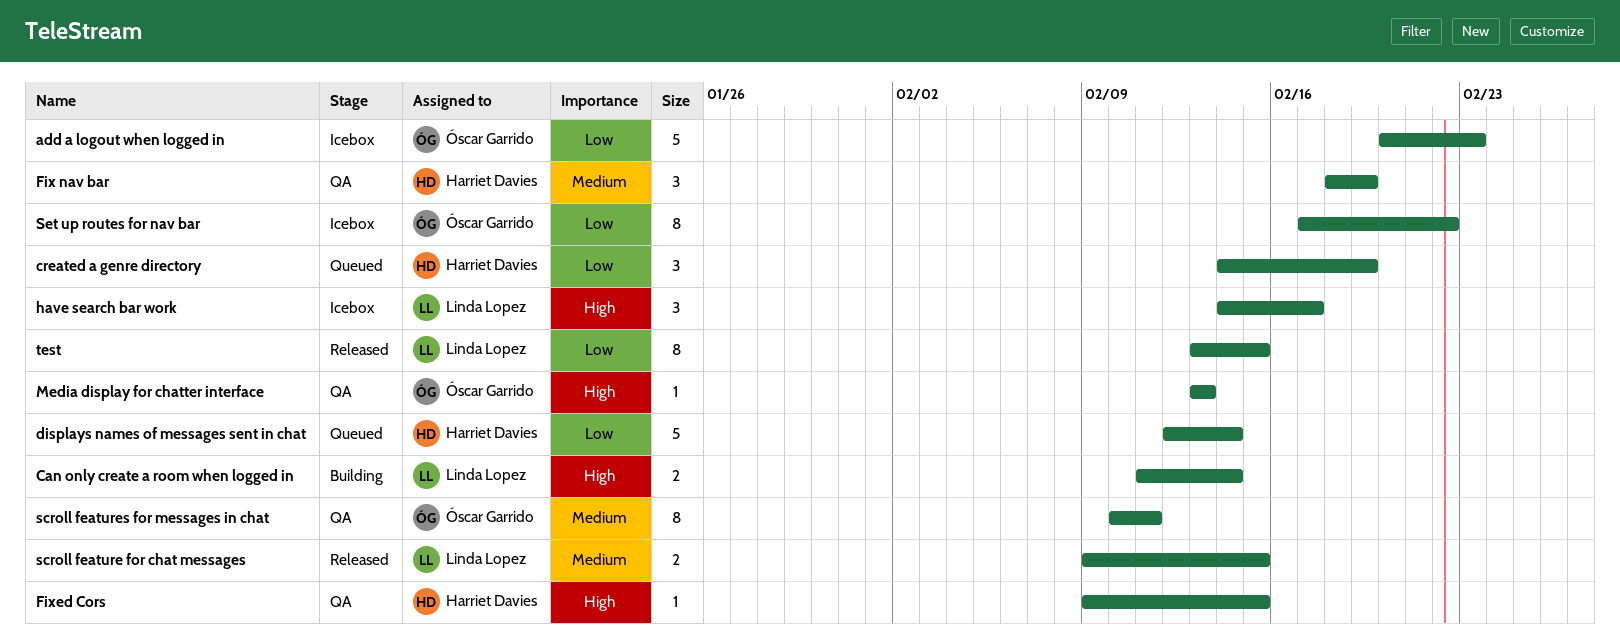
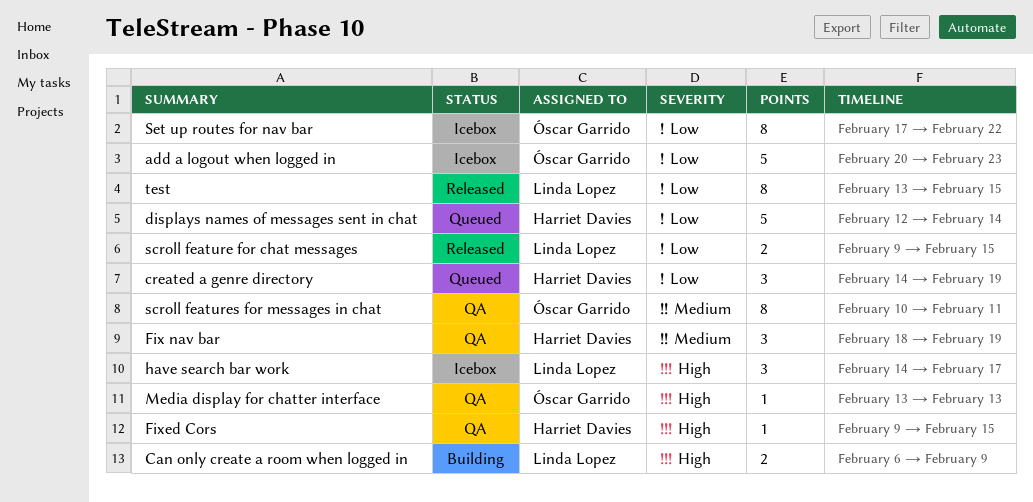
Can only create a room when logged in, start: Feb 11 -> Feb 6
Can only create a room when logged in, due: Feb 14 -> Feb 9
scroll feature for chat messages, priority: Medium -> Low

